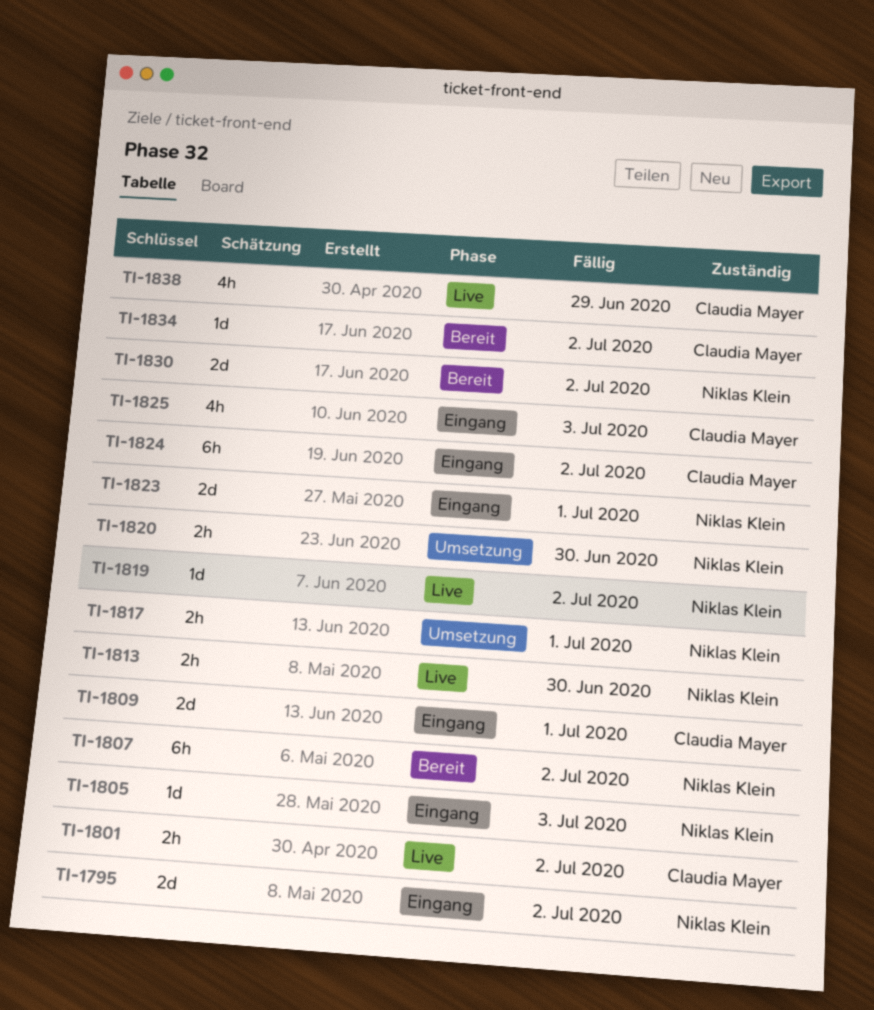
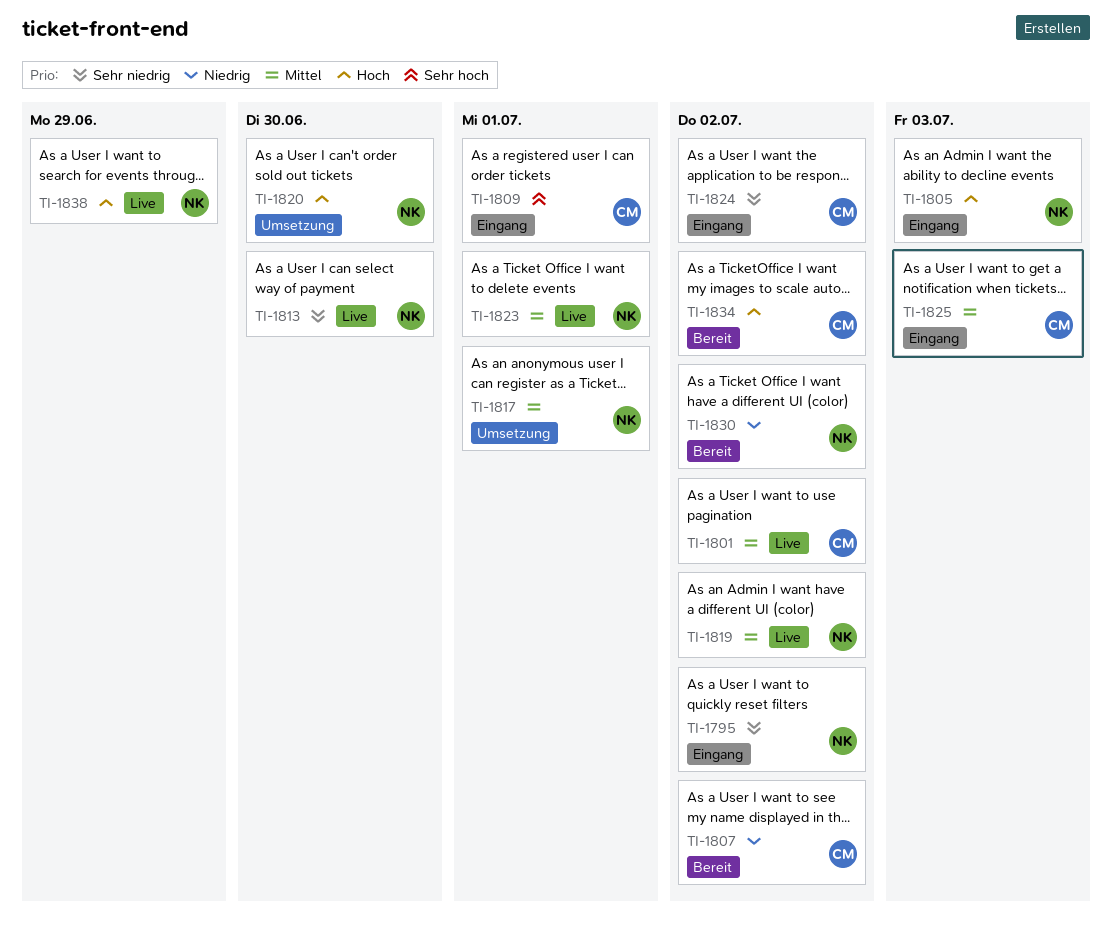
TI-1807, owner: Niklas Klein -> Claudia Mayer
TI-1823, status: Eingang -> Live
TI-1838, owner: Claudia Mayer -> Niklas Klein

